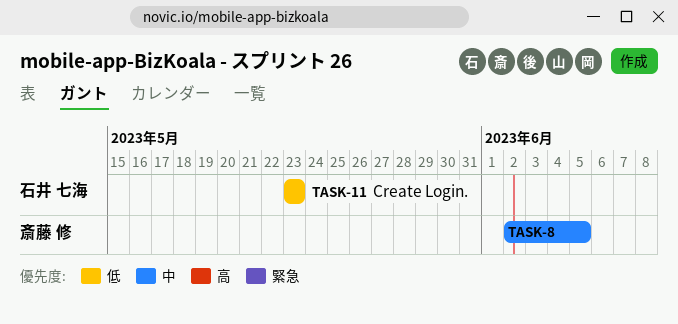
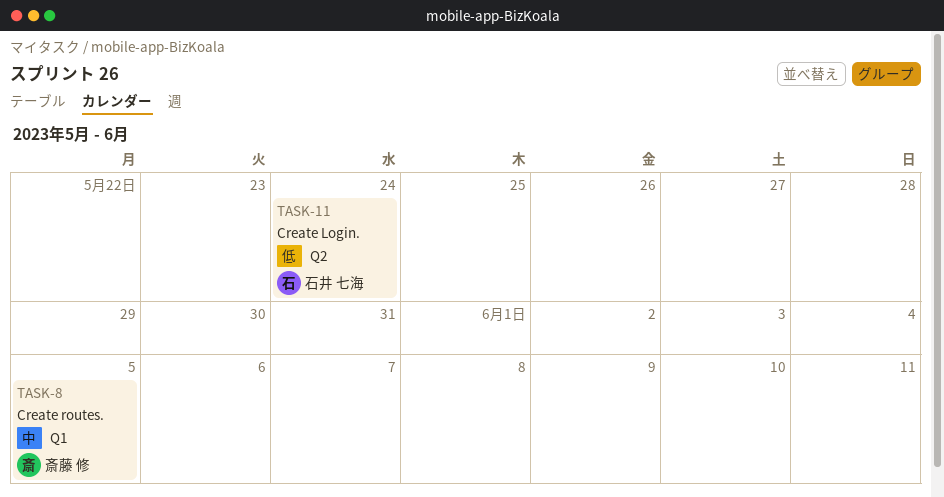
TASK-11, due: May 23 -> May 24

